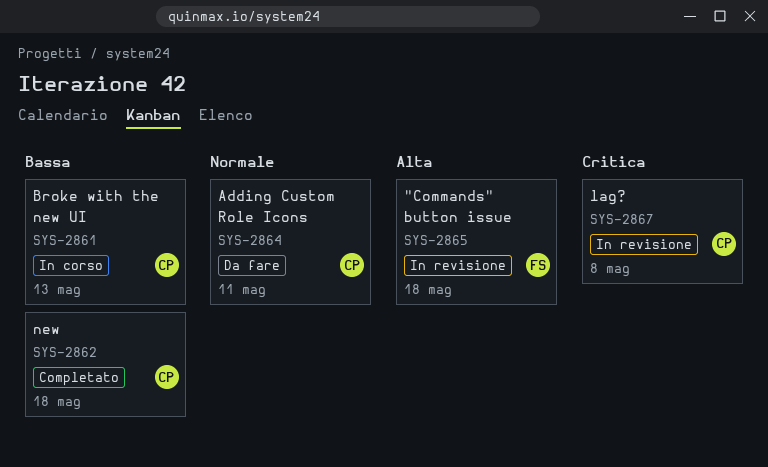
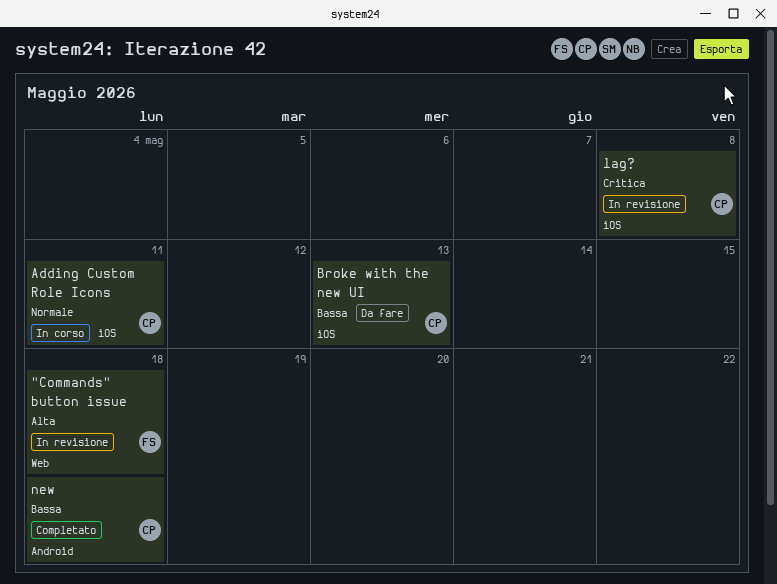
Adding Custom Role Icons, status: Da fare -> In corso
Broke with the new UI, status: In corso -> Da fare

